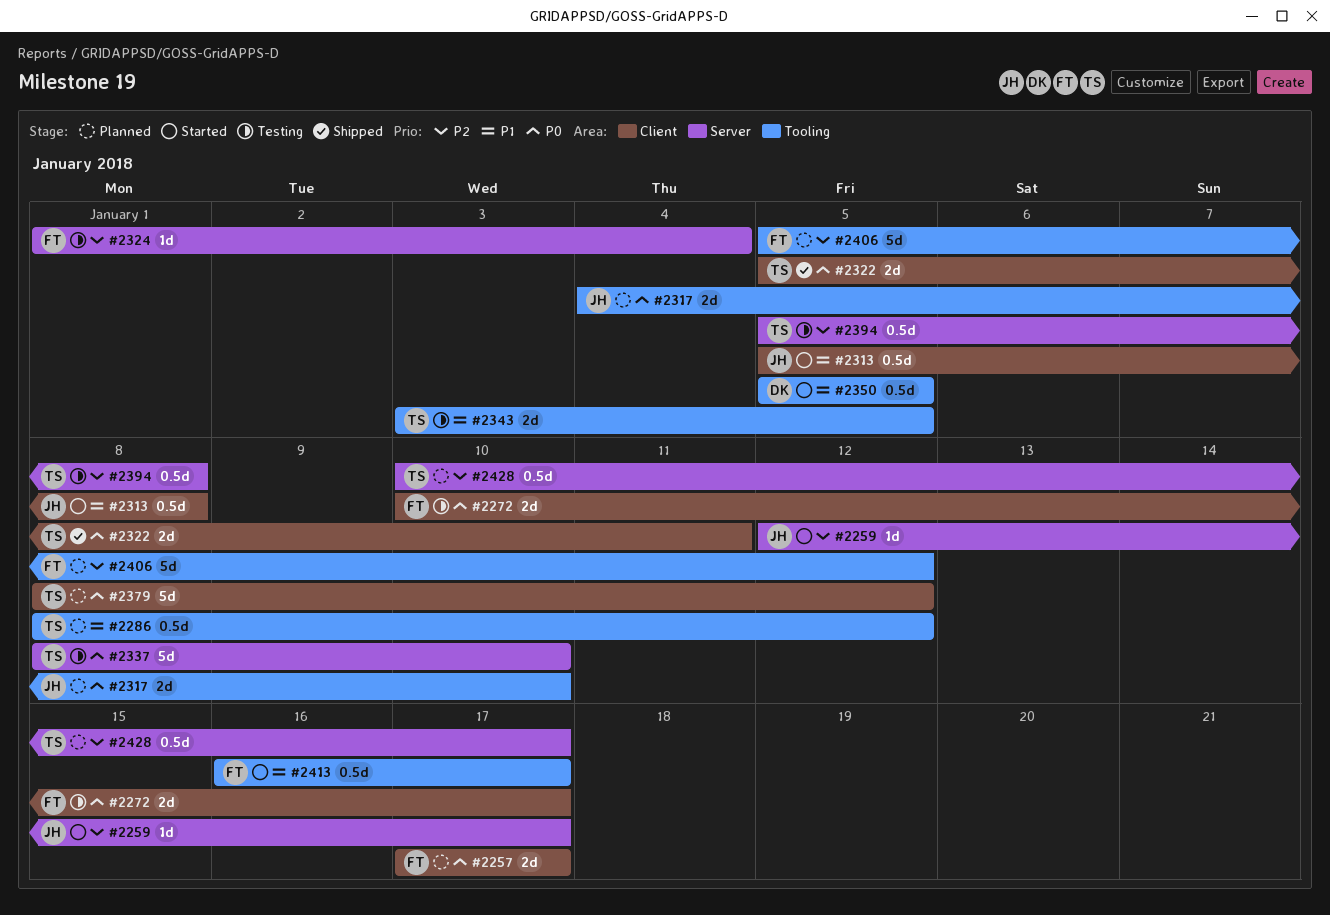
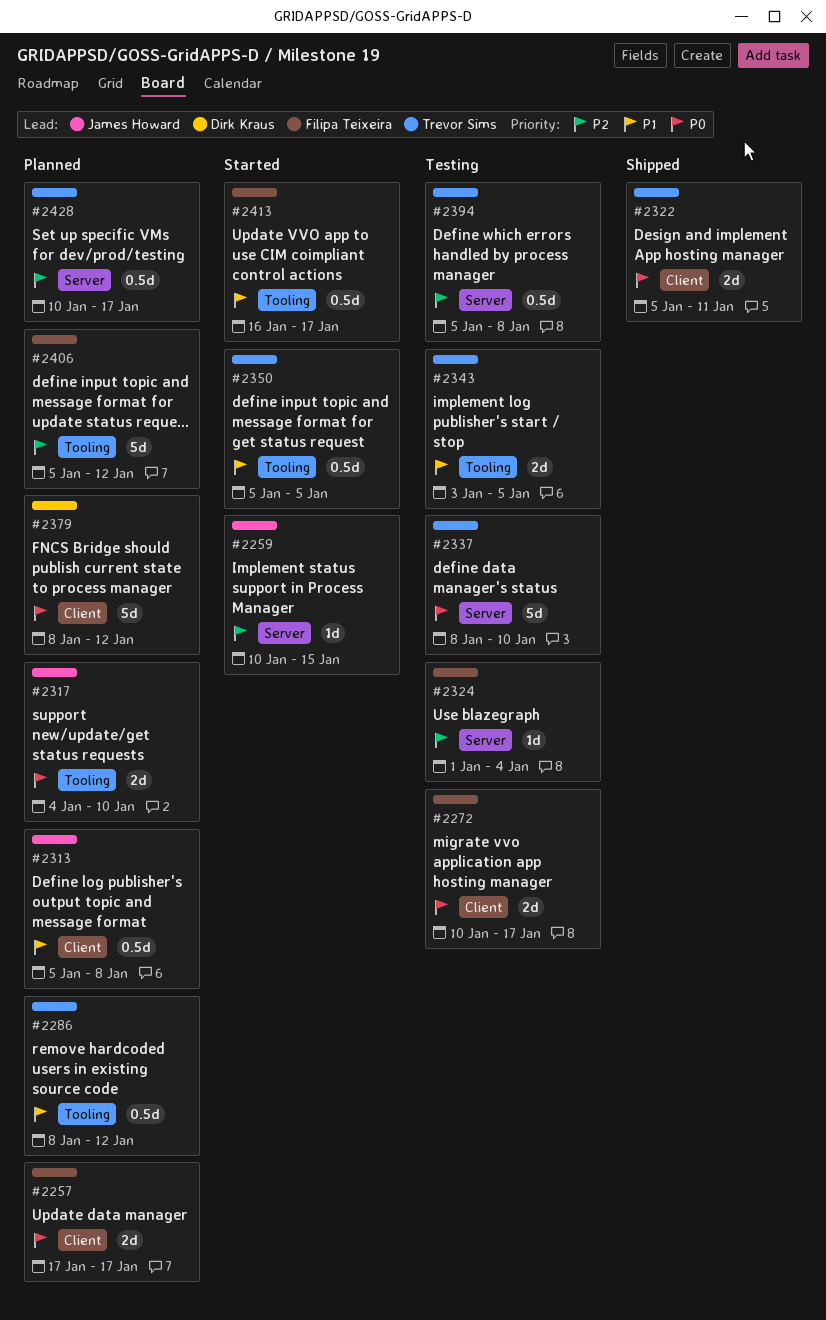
#2259, start: Jan 12 -> Jan 10
#2259, due: Jan 17 -> Jan 15
#2313, status: Started -> Planned
#2350, owner: Dirk Kraus -> Trevor Sims
#2379, owner: Trevor Sims -> Dirk Kraus

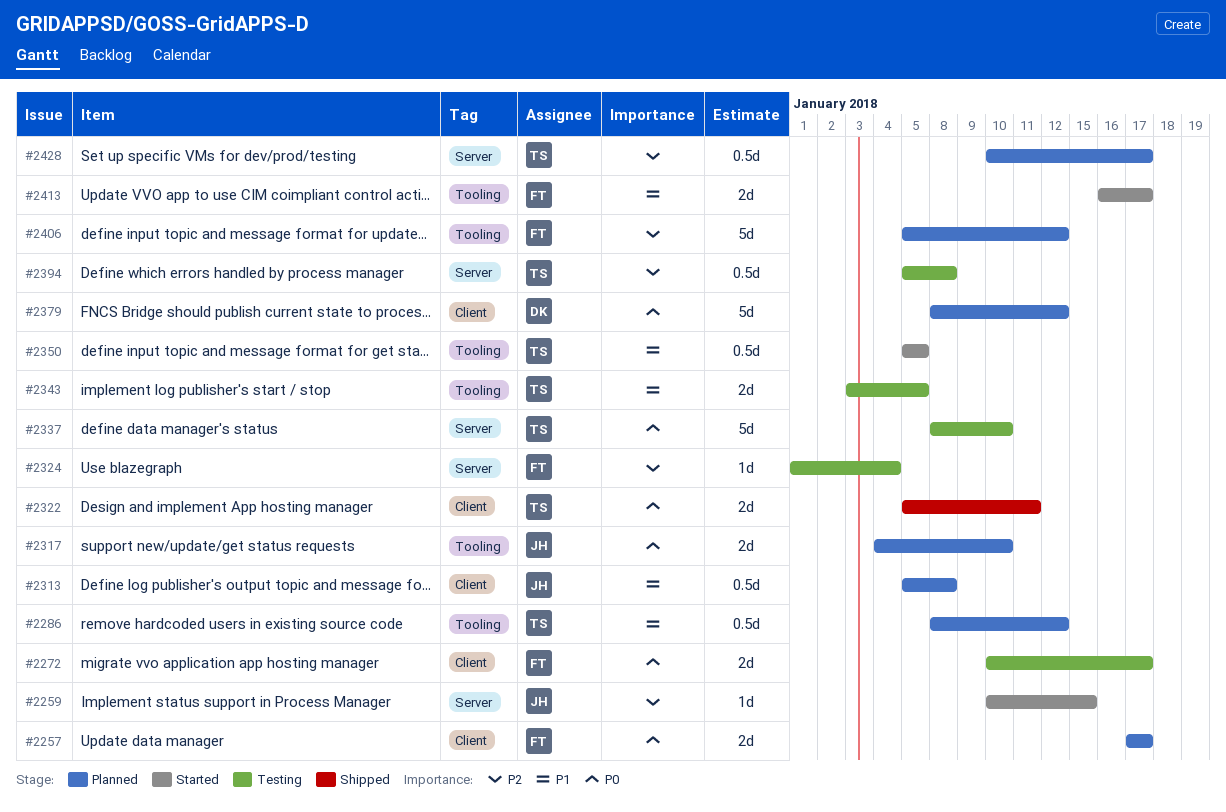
#2413, estimate: 0.5d -> 2d

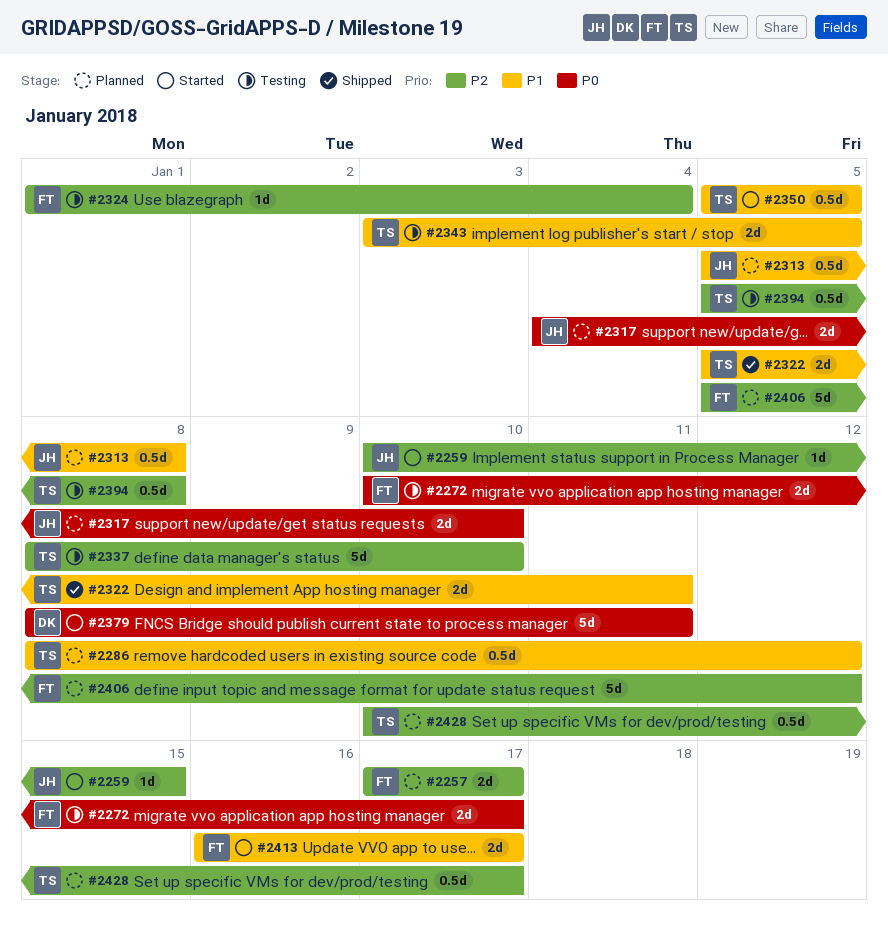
#2257, priority: P0 -> P2
#2322, priority: P0 -> P1
#2337, priority: P0 -> P2
#2379, status: Planned -> Started
#2379, due: Jan 12 -> Jan 11

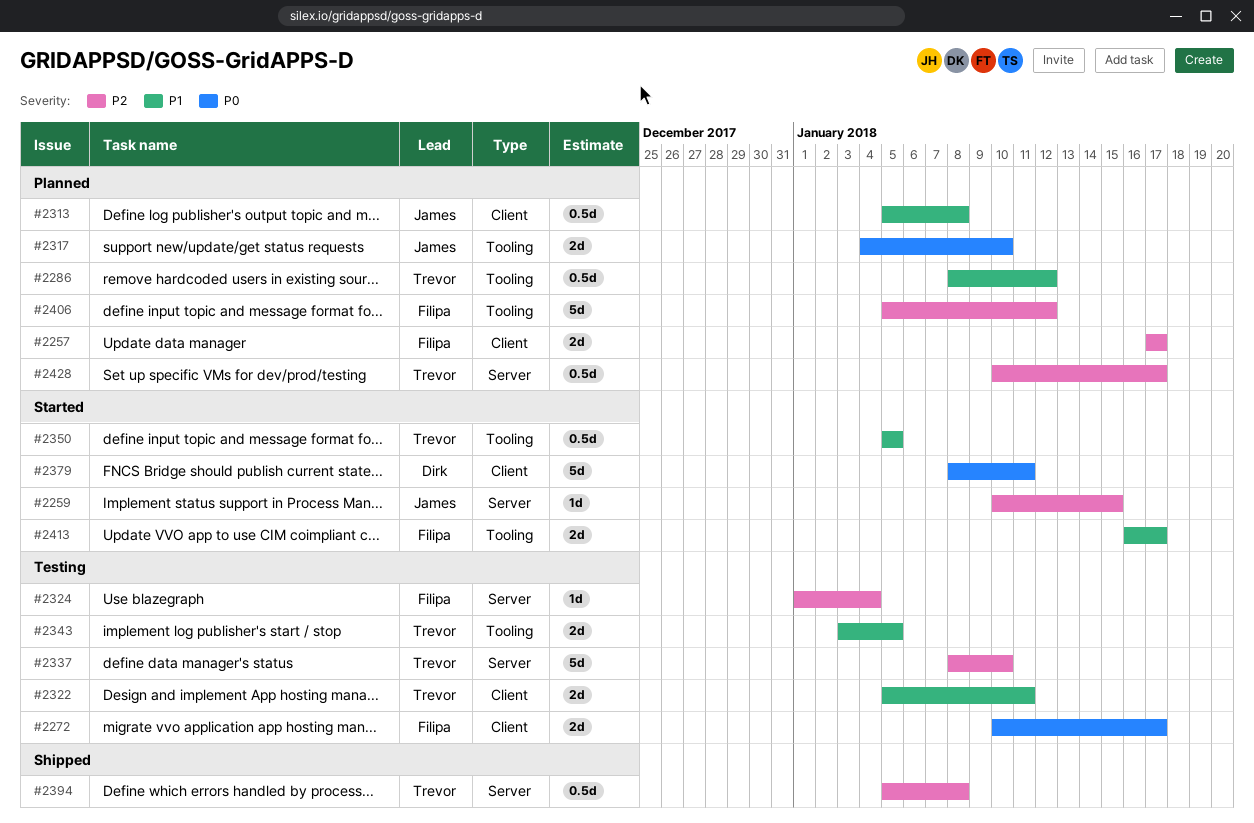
#2322, status: Shipped -> Testing
#2394, status: Testing -> Shipped

